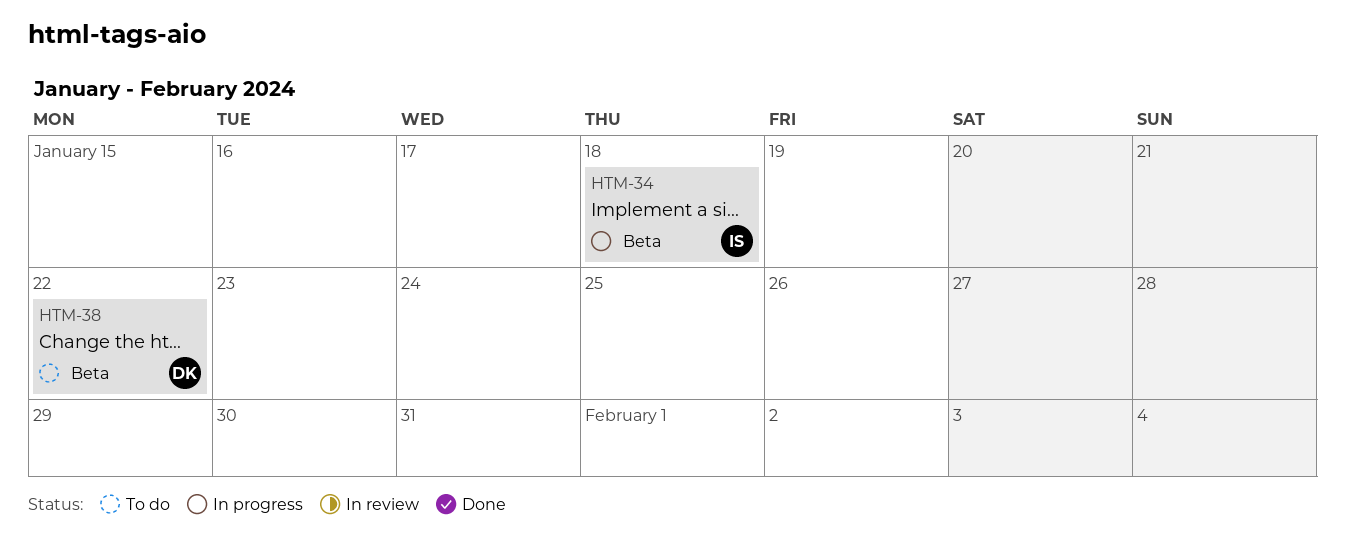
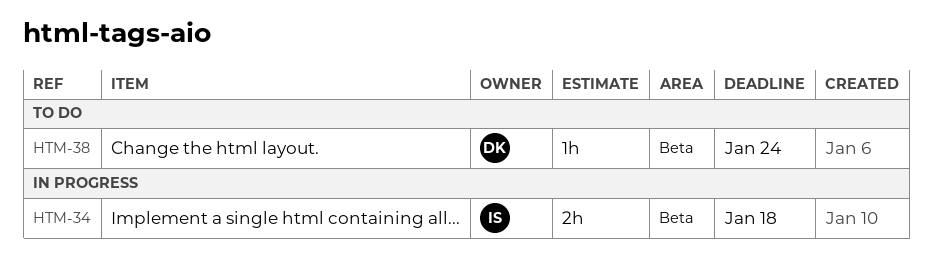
HTM-38, due: Jan 22 -> Jan 24

